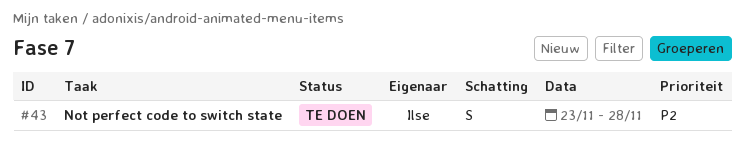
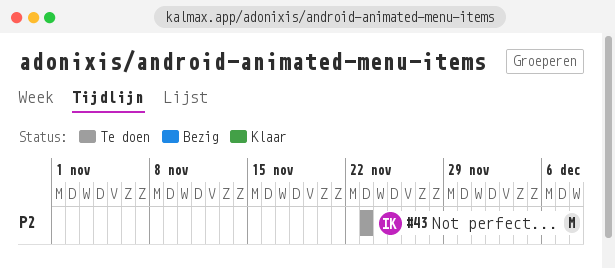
#43, estimate: S -> M
#43, due: Nov 28 -> Nov 23

